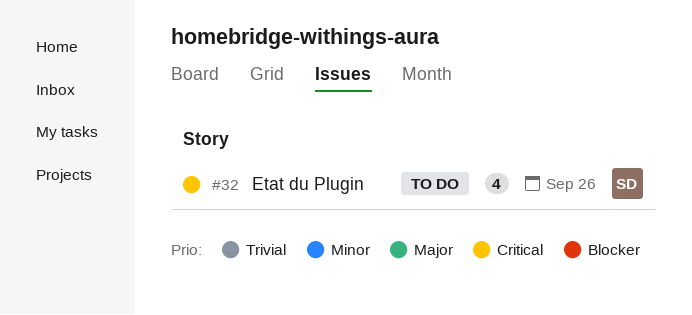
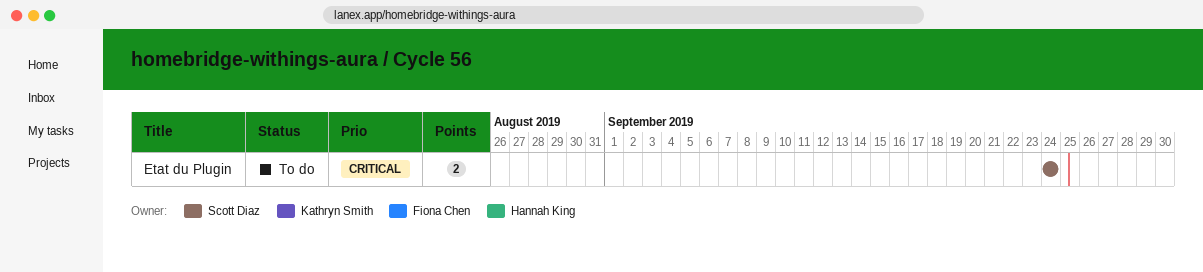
Etat du Plugin, estimate: 4 -> 2
Etat du Plugin, due: Sep 26 -> Sep 24

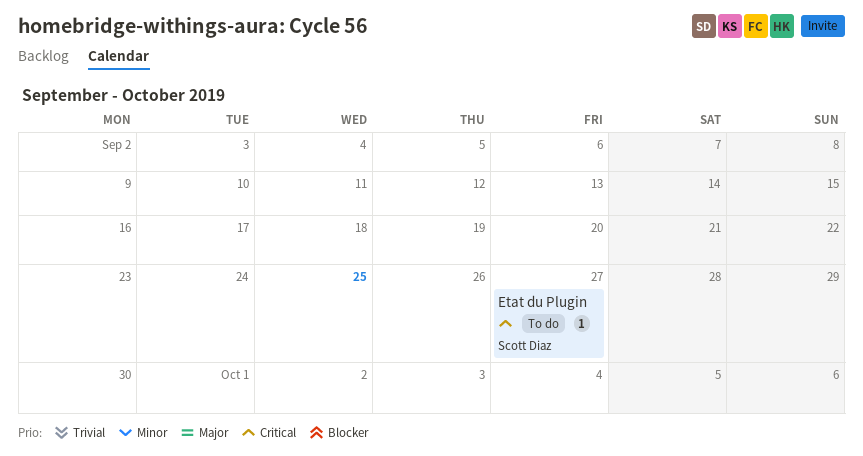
Etat du Plugin, estimate: 2 -> 1
Etat du Plugin, due: Sep 24 -> Sep 27

